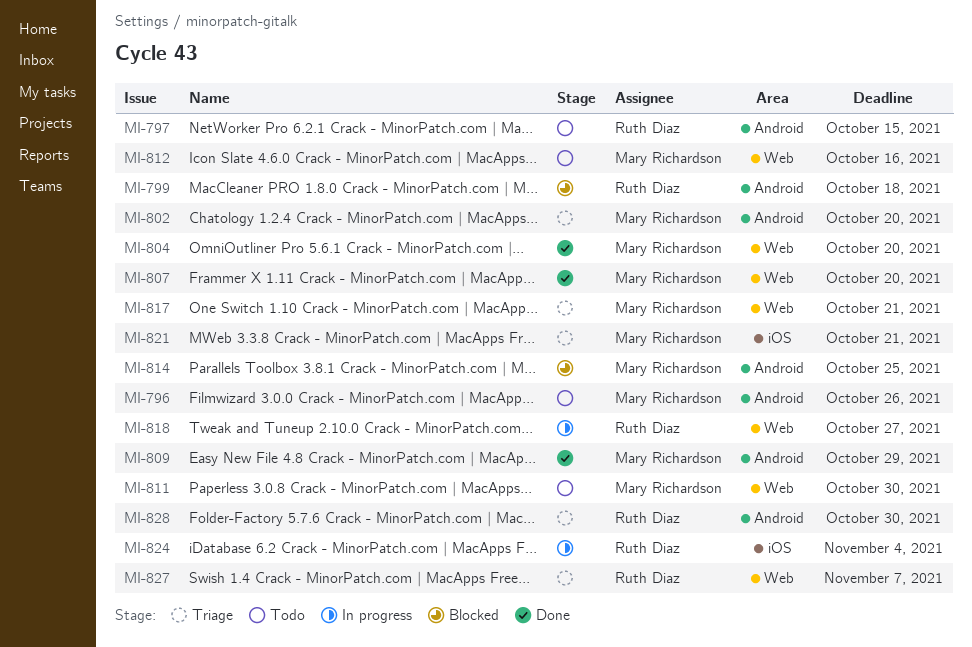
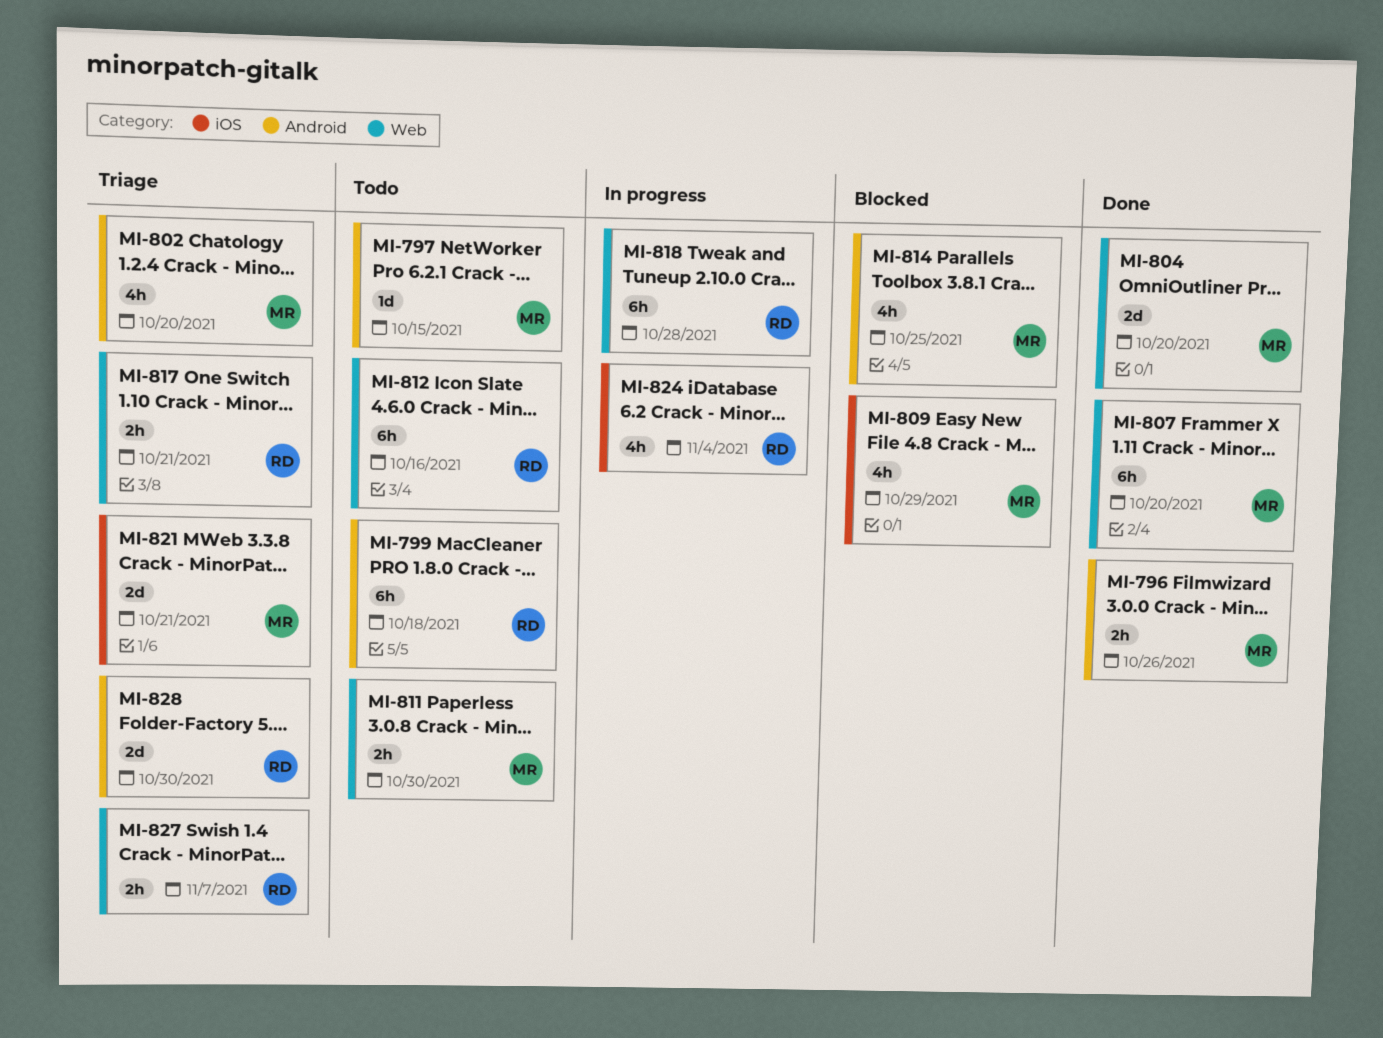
MI-796, status: Todo -> Done
MI-797, owner: Ruth Diaz -> Mary Richardson
MI-799, status: Blocked -> Todo
MI-809, status: Done -> Blocked
MI-809, label: Android -> iOS
MI-812, owner: Mary Richardson -> Ruth Diaz
MI-817, owner: Mary Richardson -> Ruth Diaz
MI-818, due: Oct 27 -> Oct 28

